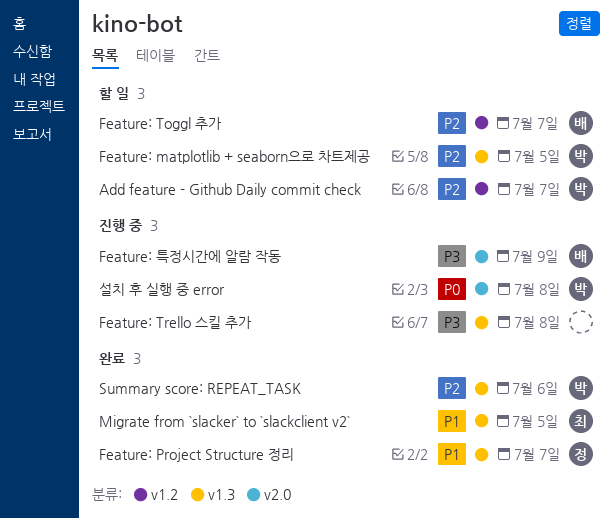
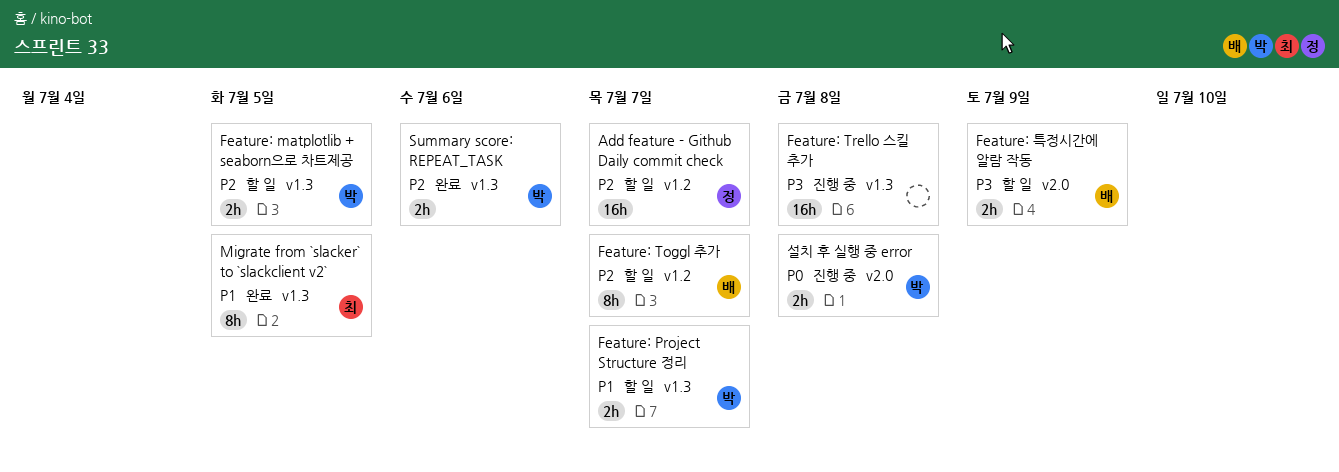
Add feature - Github Daily commit check, owner: 박 -> 정
Feature: Project Structure 정리, status: 완료 -> 할 일
Feature: Project Structure 정리, owner: 정 -> 박
Feature: 특정시간에 알람 작동, status: 진행 중 -> 할 일

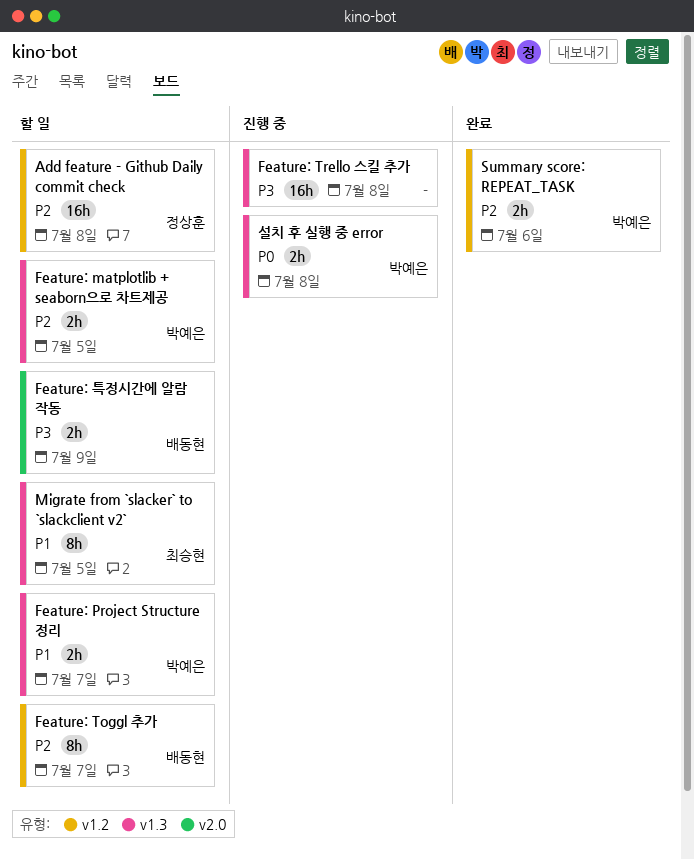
Add feature - Github Daily commit check, due: Jul 7 -> Jul 8
Migrate from `slacker` to `slackclient v2`, status: 완료 -> 할 일
Summary score: REPEAT_TASK, label: v1.3 -> v1.2
설치 후 실행 중 error, label: v2.0 -> v1.3

